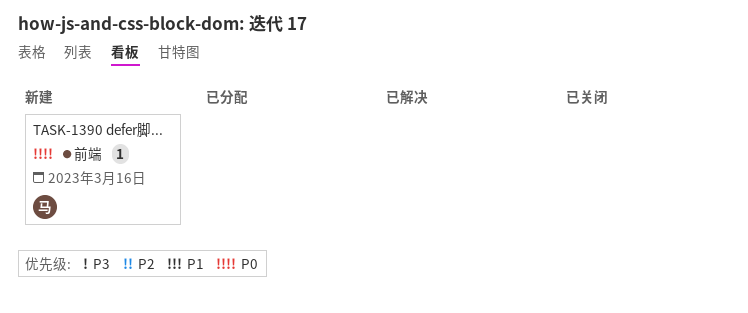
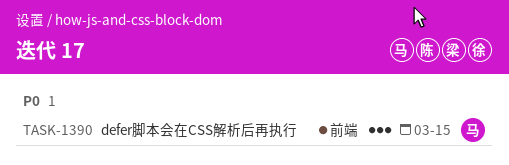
TASK-1390, estimate: 1 -> 3
TASK-1390, due: Mar 16 -> Mar 15

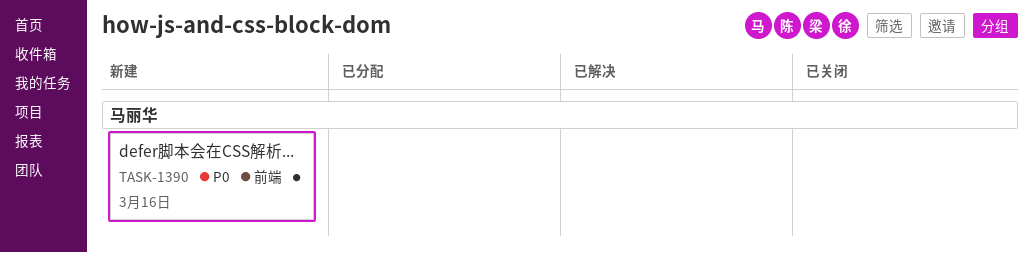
TASK-1390, estimate: 3 -> 1
TASK-1390, due: Mar 15 -> Mar 16

